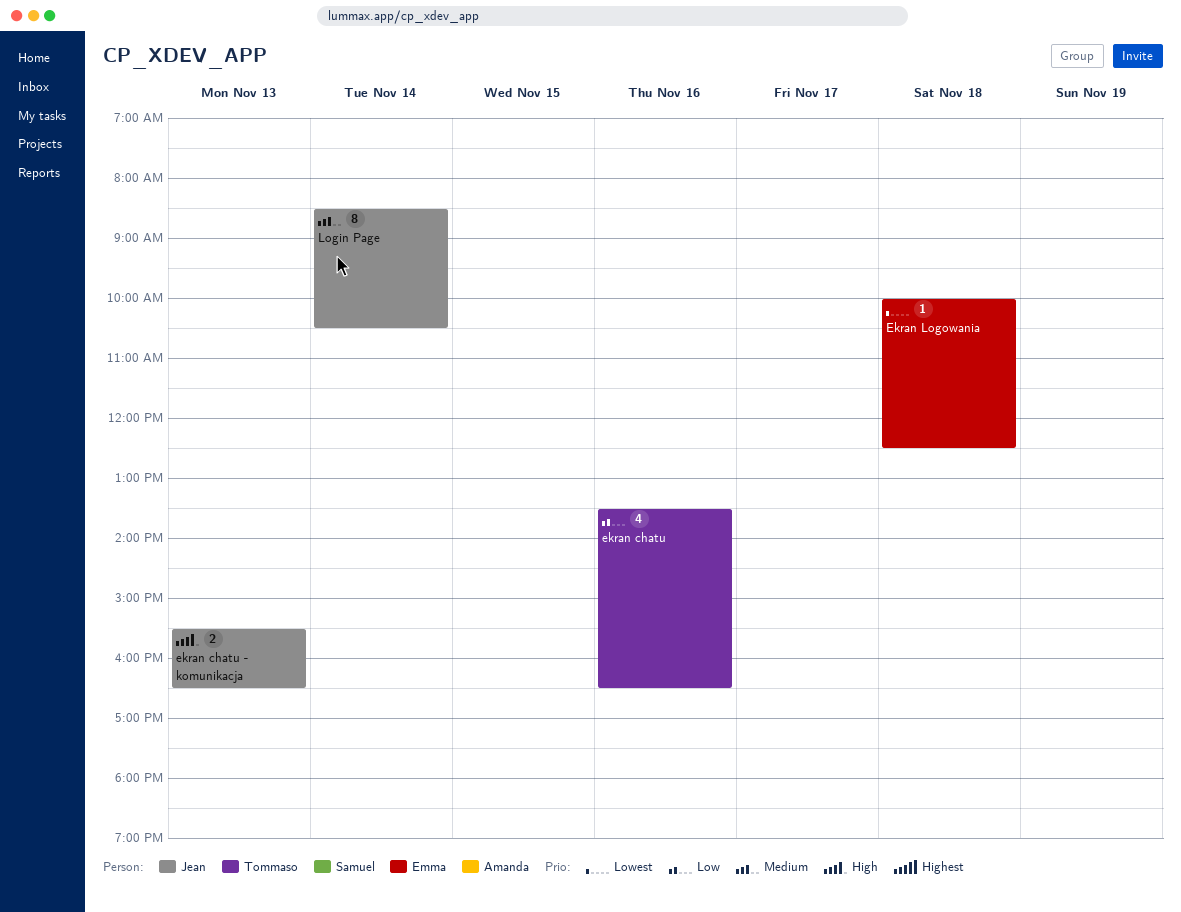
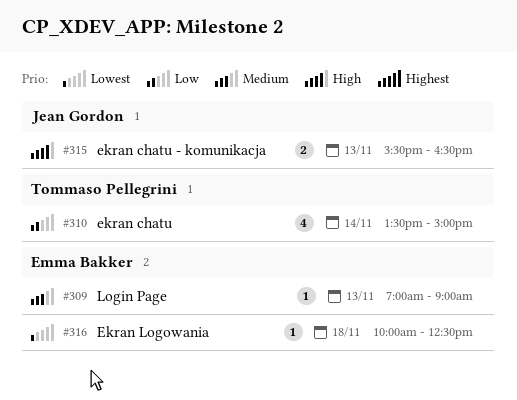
ekran chatu, day: Nov 16 -> Nov 14
ekran chatu, ends: 16:30 -> 15:00
Login Page, owner: Jean Gordon -> Emma Bakker
Login Page, estimate: 8 -> 1
Login Page, day: Nov 14 -> Nov 13
Login Page, begins: 08:30 -> 07:00
Login Page, ends: 10:30 -> 09:00

